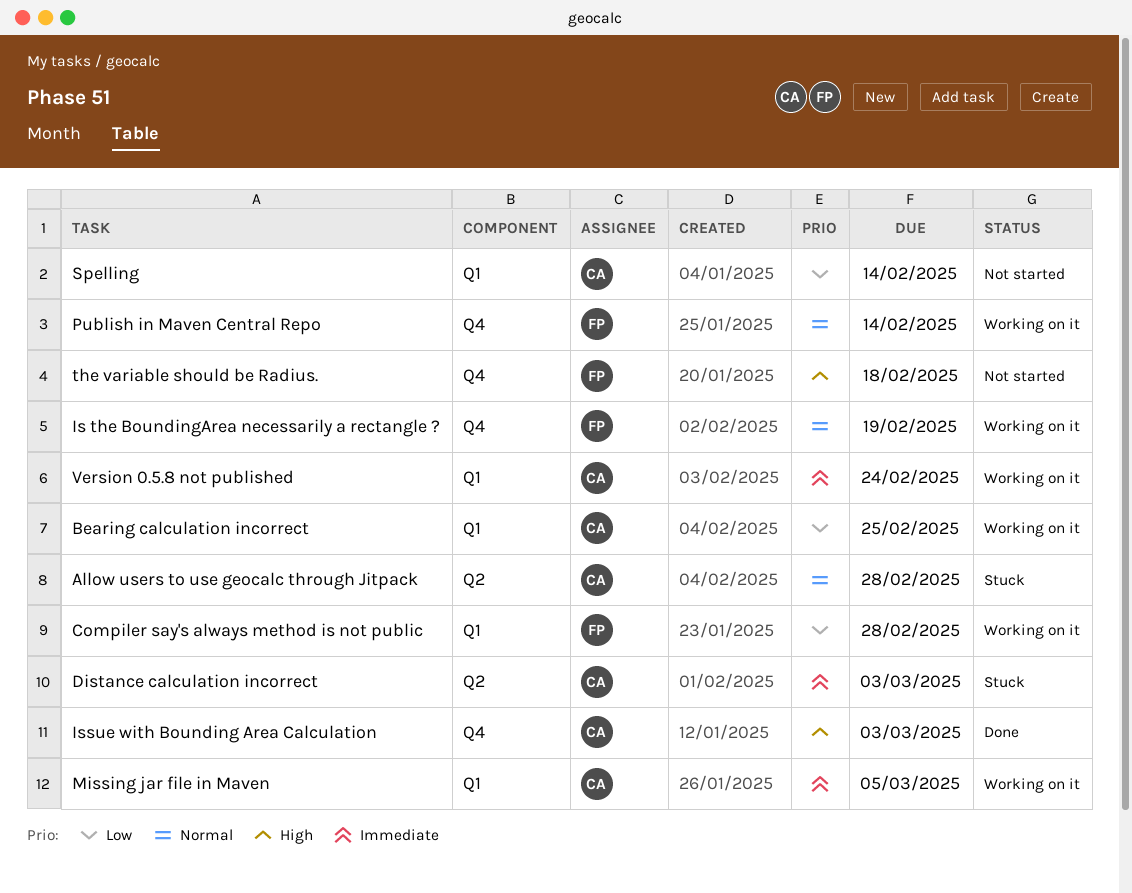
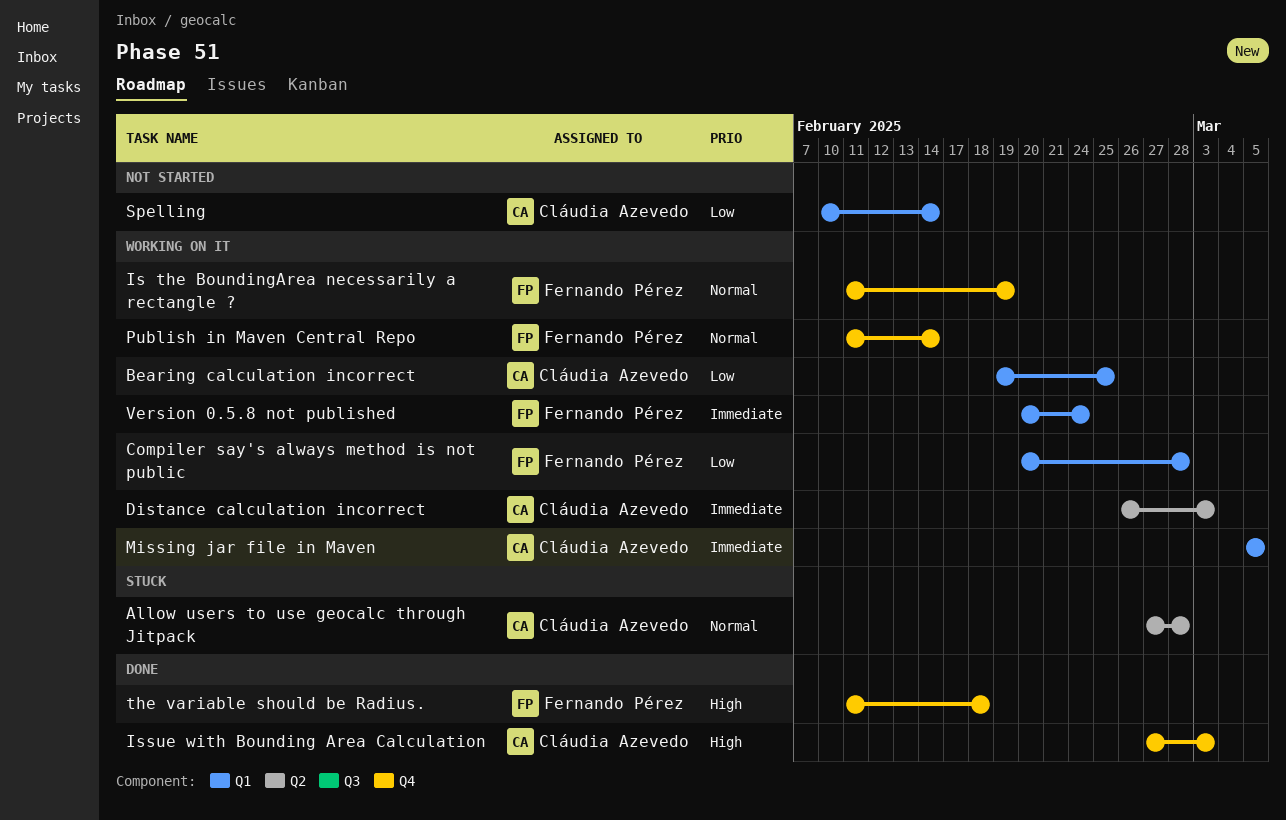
Distance calculation incorrect, status: Stuck -> Working on it
the variable should be Radius., status: Not started -> Done
Version 0.5.8 not published, owner: Cláudia Azevedo -> Fernando Pérez

